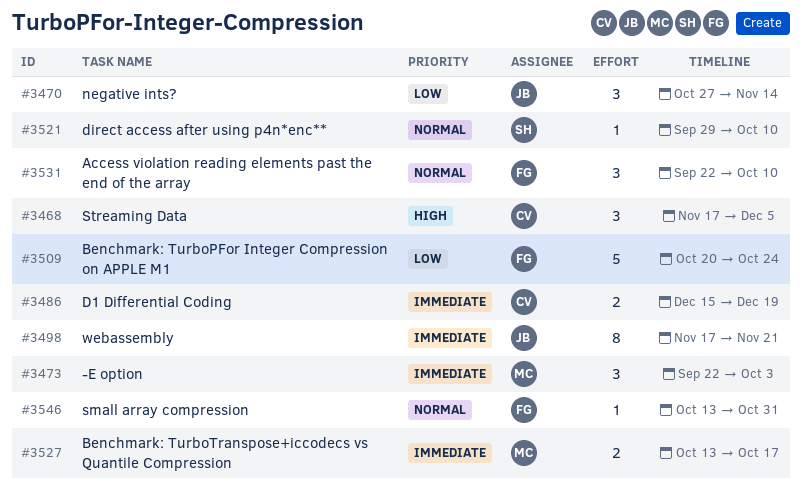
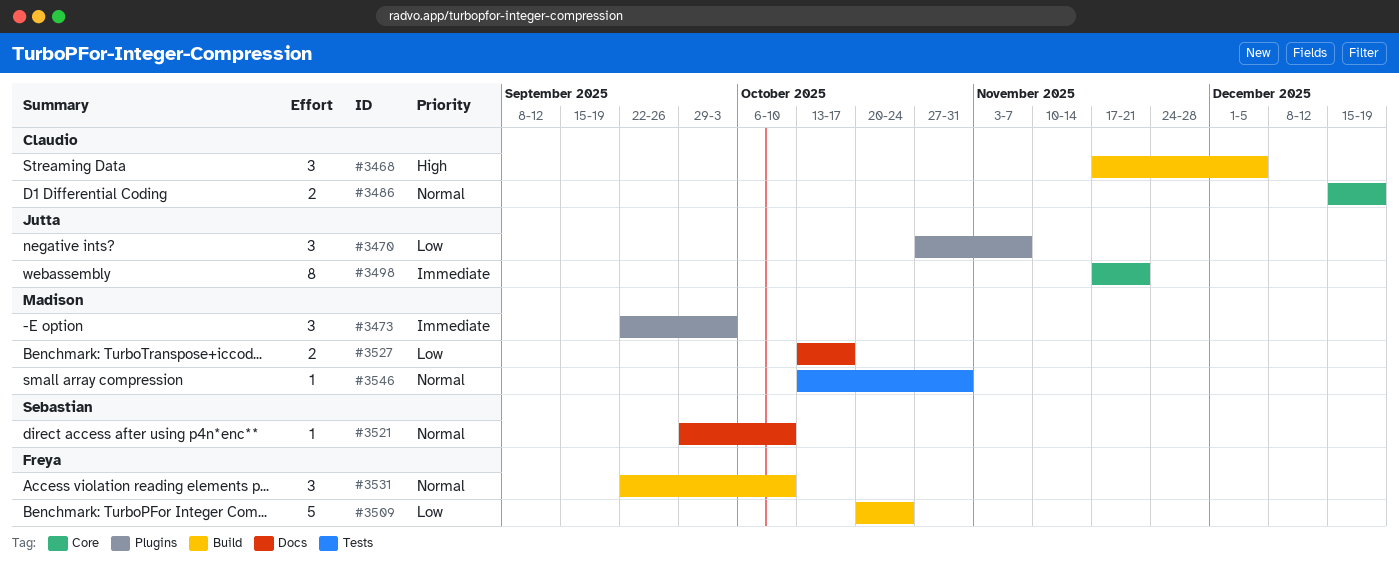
#3470, due: Nov 14 -> Nov 7
#3486, priority: Immediate -> Normal
#3527, priority: Immediate -> Low
#3546, owner: Freya -> Madison

